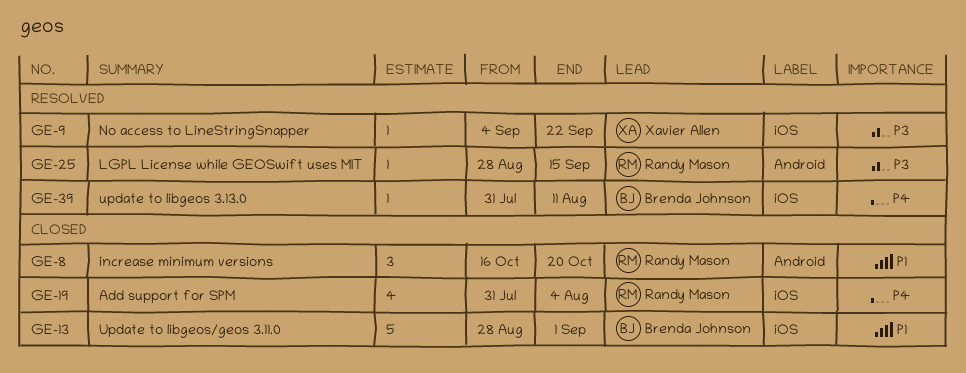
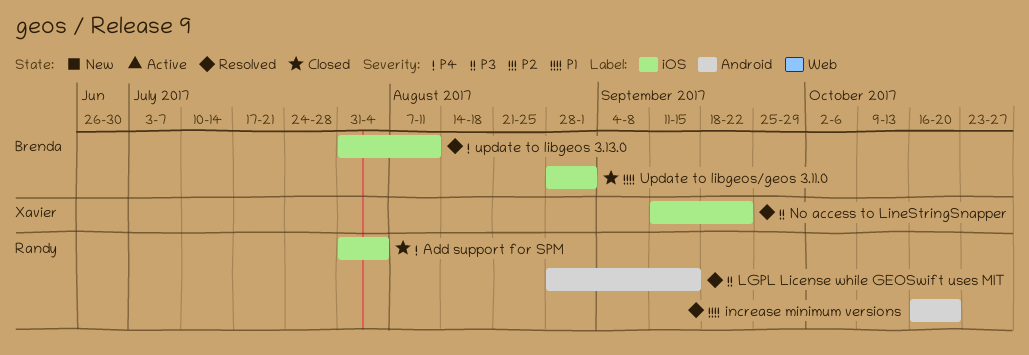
increase minimum versions, status: Closed -> Resolved
No access to LineStringSnapper, start: Sep 4 -> Sep 11

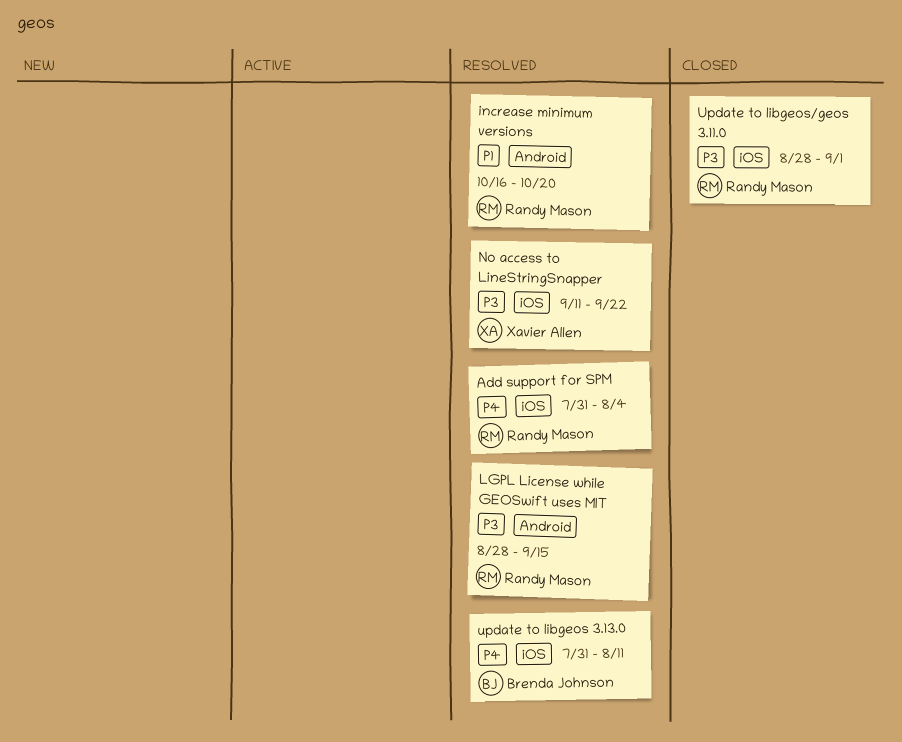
Add support for SPM, status: Closed -> Resolved
Update to libgeos/geos 3.11.0, owner: Brenda Johnson -> Randy Mason
Update to libgeos/geos 3.11.0, priority: P1 -> P3

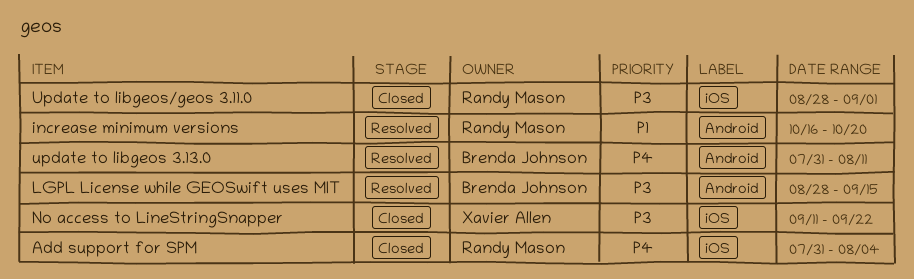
Add support for SPM, status: Resolved -> Closed
LGPL License while GEOSwift uses MIT, owner: Randy Mason -> Brenda Johnson
No access to LineStringSnapper, status: Resolved -> Closed
update to libgeos 3.13.0, label: iOS -> Android

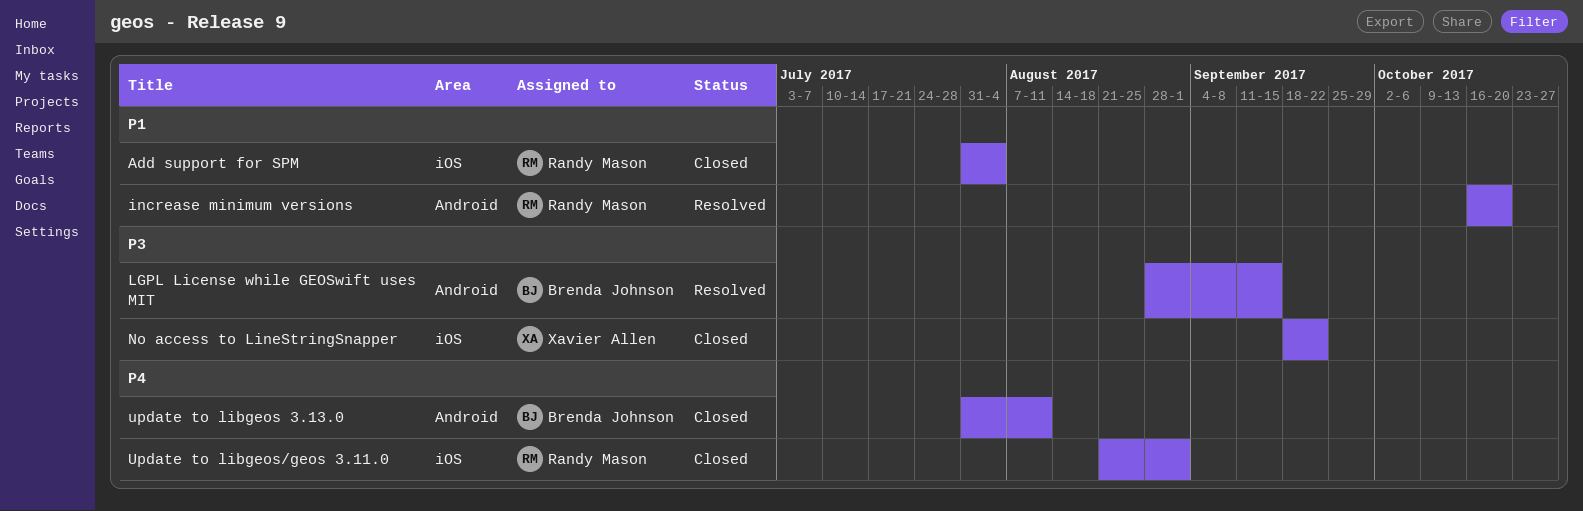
Add support for SPM, priority: P4 -> P1
No access to LineStringSnapper, start: Sep 11 -> Sep 18
update to libgeos 3.13.0, status: Resolved -> Closed
Update to libgeos/geos 3.11.0, priority: P3 -> P4
Update to libgeos/geos 3.11.0, start: Aug 28 -> Aug 21

